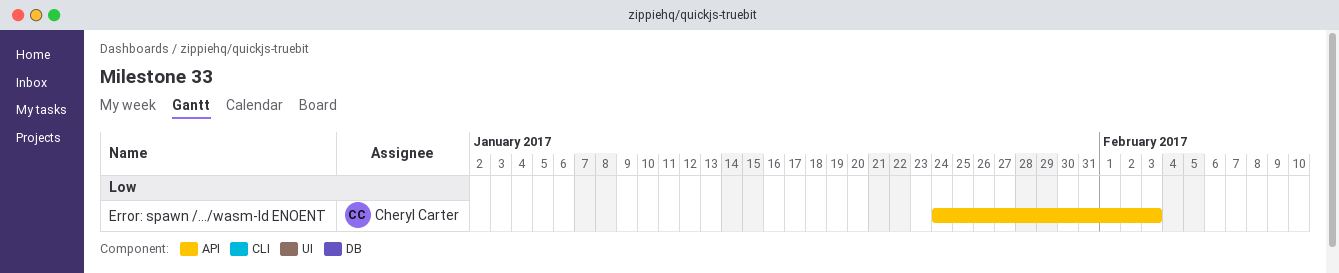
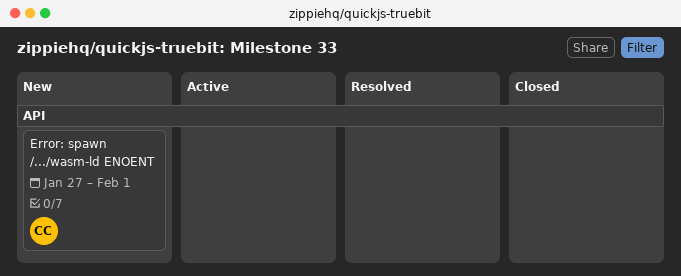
Error: spawn /.../wasm-ld ENOENT, start: Jan 24 -> Jan 27
Error: spawn /.../wasm-ld ENOENT, due: Feb 3 -> Feb 1

